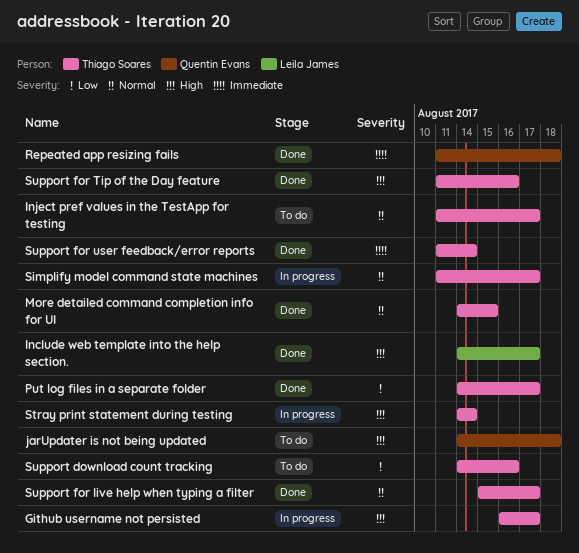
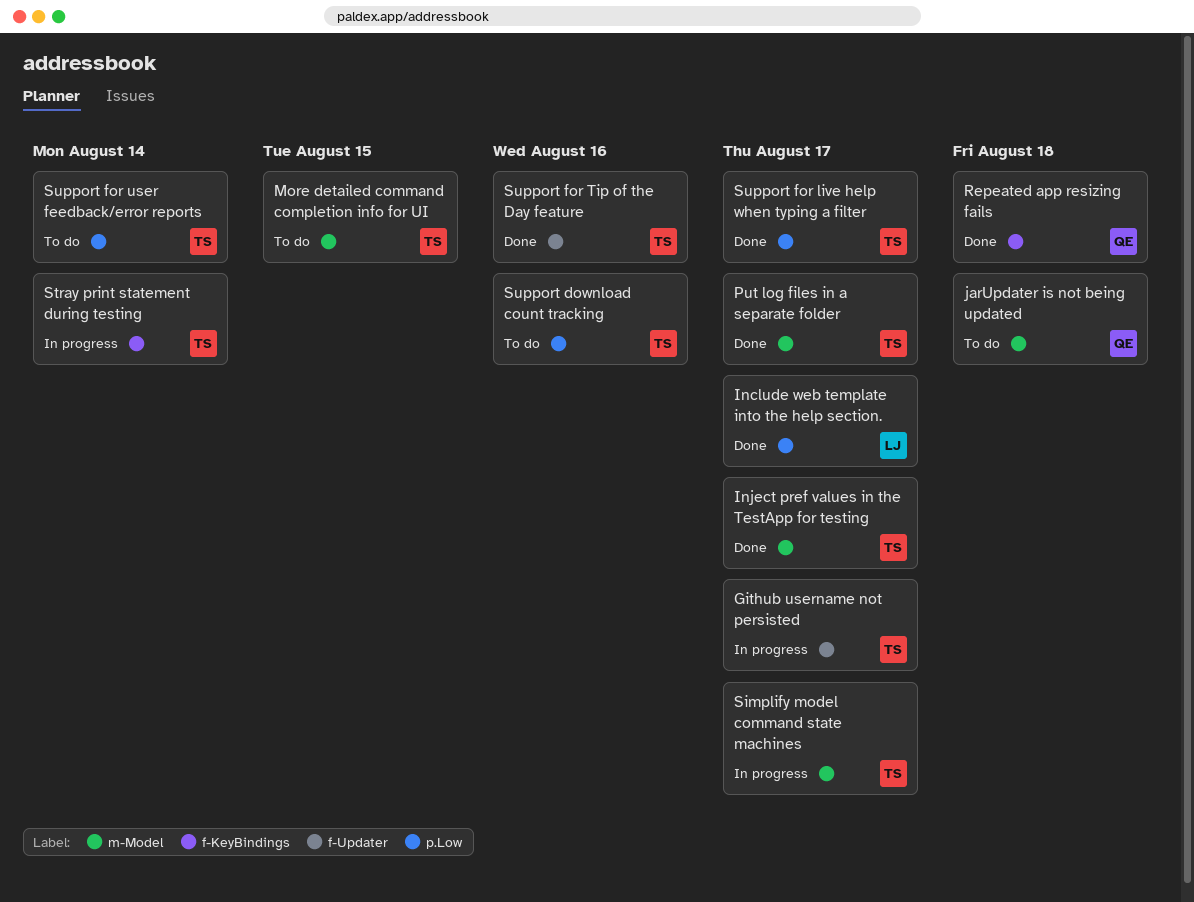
Inject pref values in the TestApp for testing, status: To do -> Done
More detailed command completion info for UI, status: Done -> To do
Support for user feedback/error reports, status: Done -> To do

